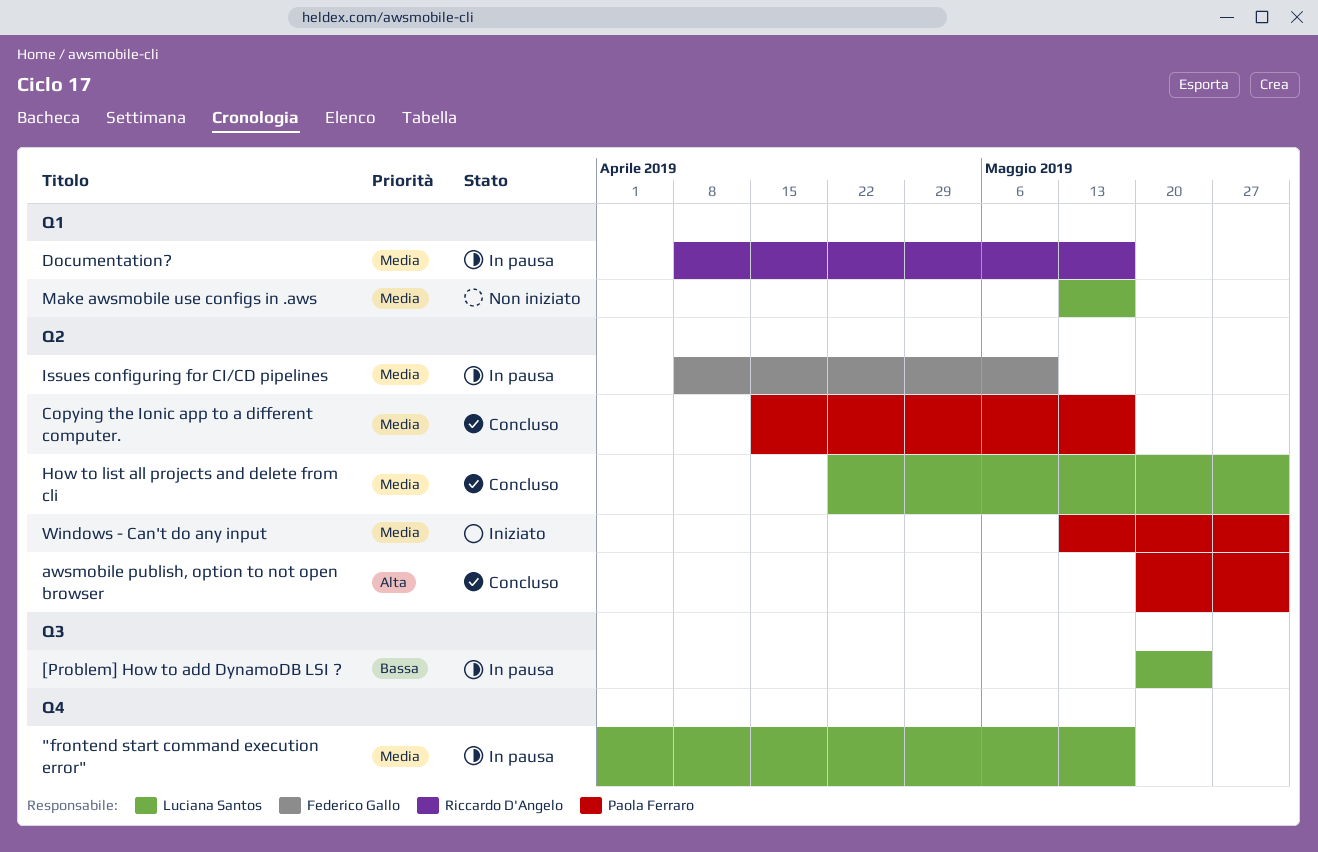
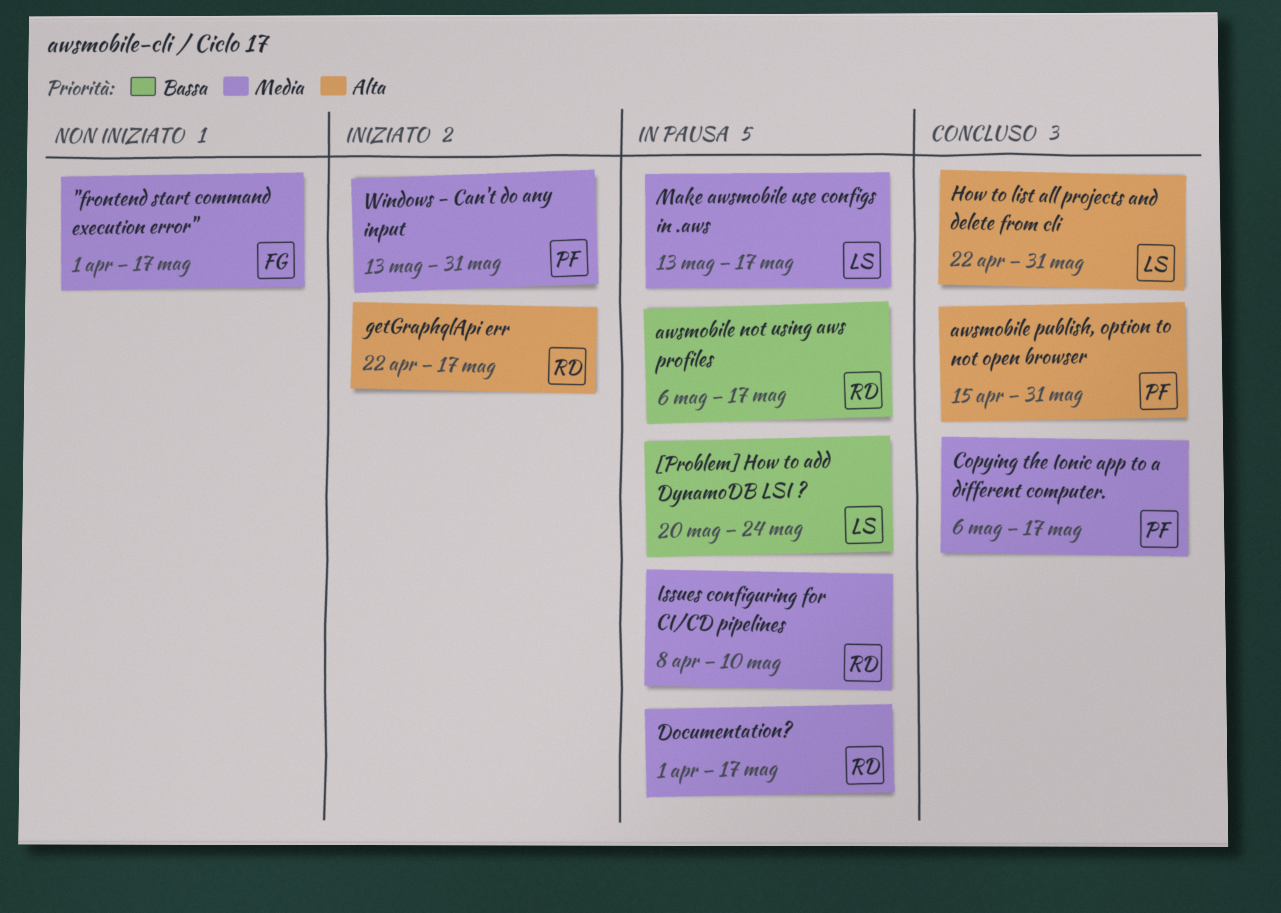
"frontend start command execution error", status: In pausa -> Non iniziato
"frontend start command execution error", owner: Luciana Santos -> Federico Gallo
awsmobile not using aws profiles: none -> present
awsmobile publish, option to not open browser, start: May 20 -> Apr 15
Copying the Ionic app to a different computer., start: Apr 15 -> May 6
Documentation?, start: Apr 8 -> Apr 1
getGraphqlApi err: none -> present
How to list all projects and delete from cli, priority: Media -> Alta
Issues configuring for CI/CD pipelines, owner: Federico Gallo -> Riccardo D'Angelo
Make awsmobile use configs in .aws, status: Non iniziato -> In pausa

